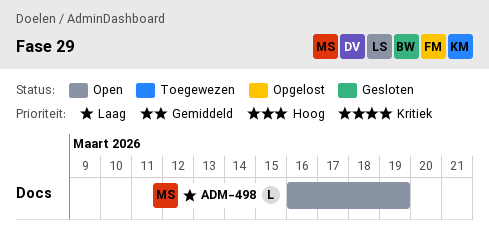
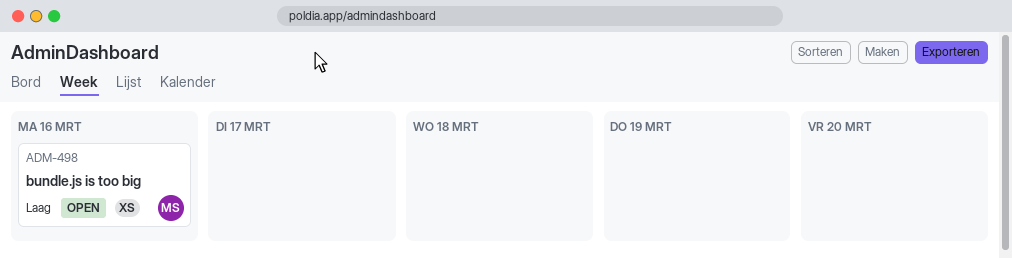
ADM-498, estimate: L -> XS
ADM-498, due: Mar 19 -> Mar 16

